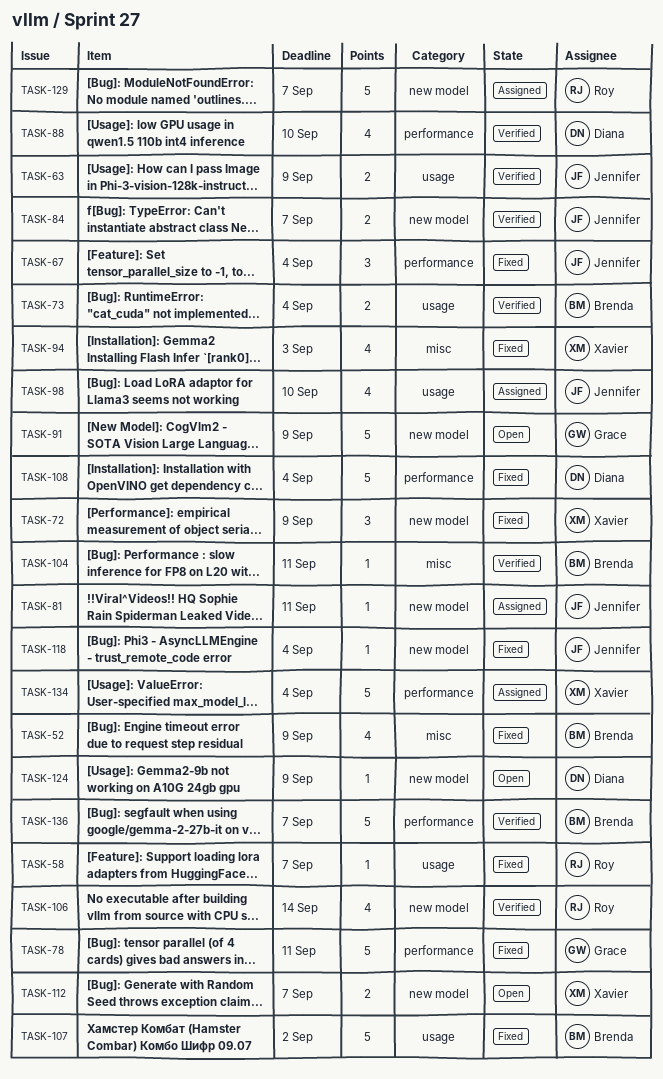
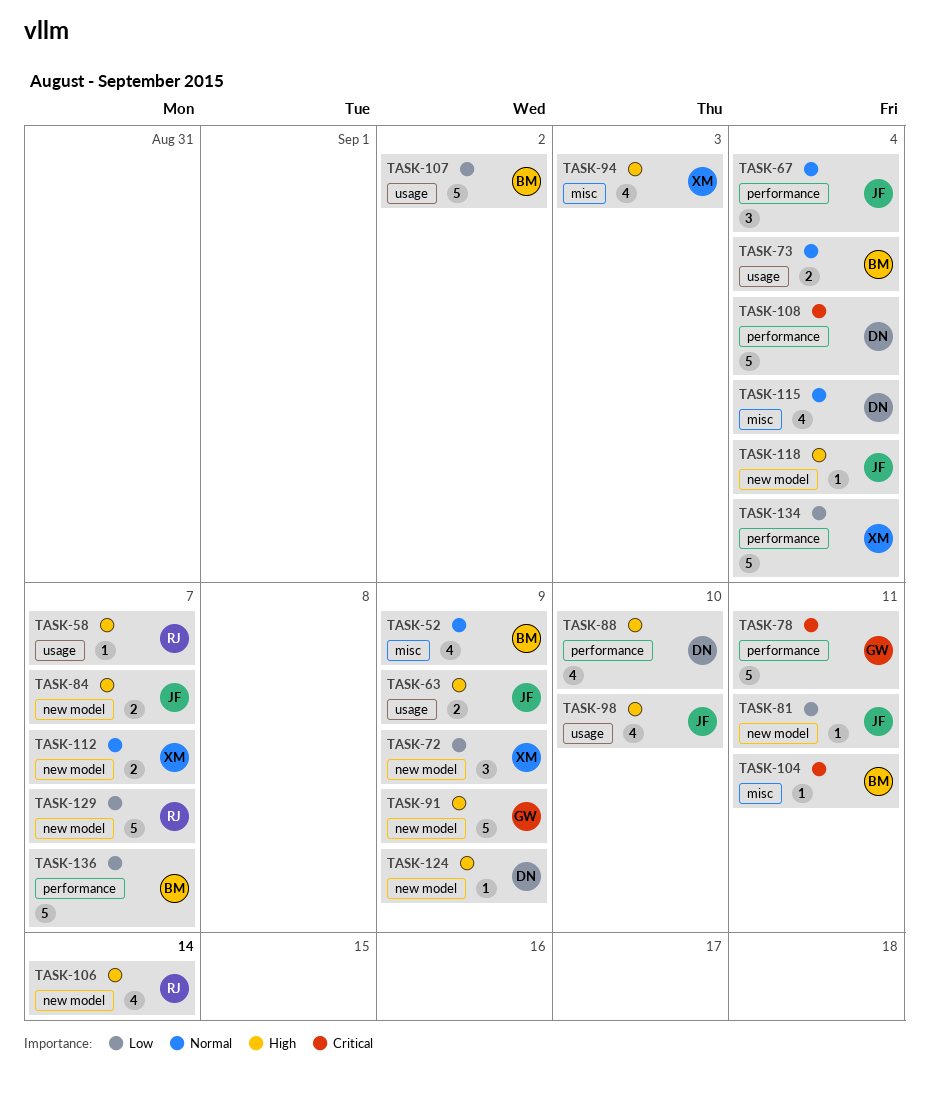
TASK-115: none -> present

